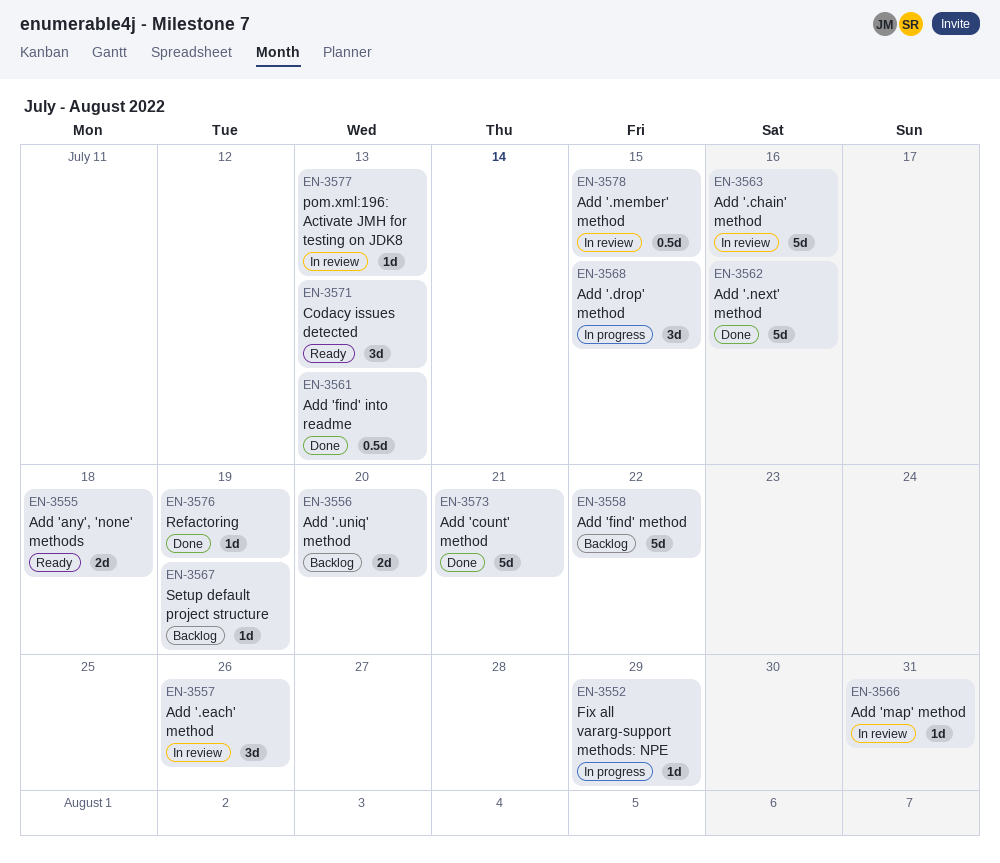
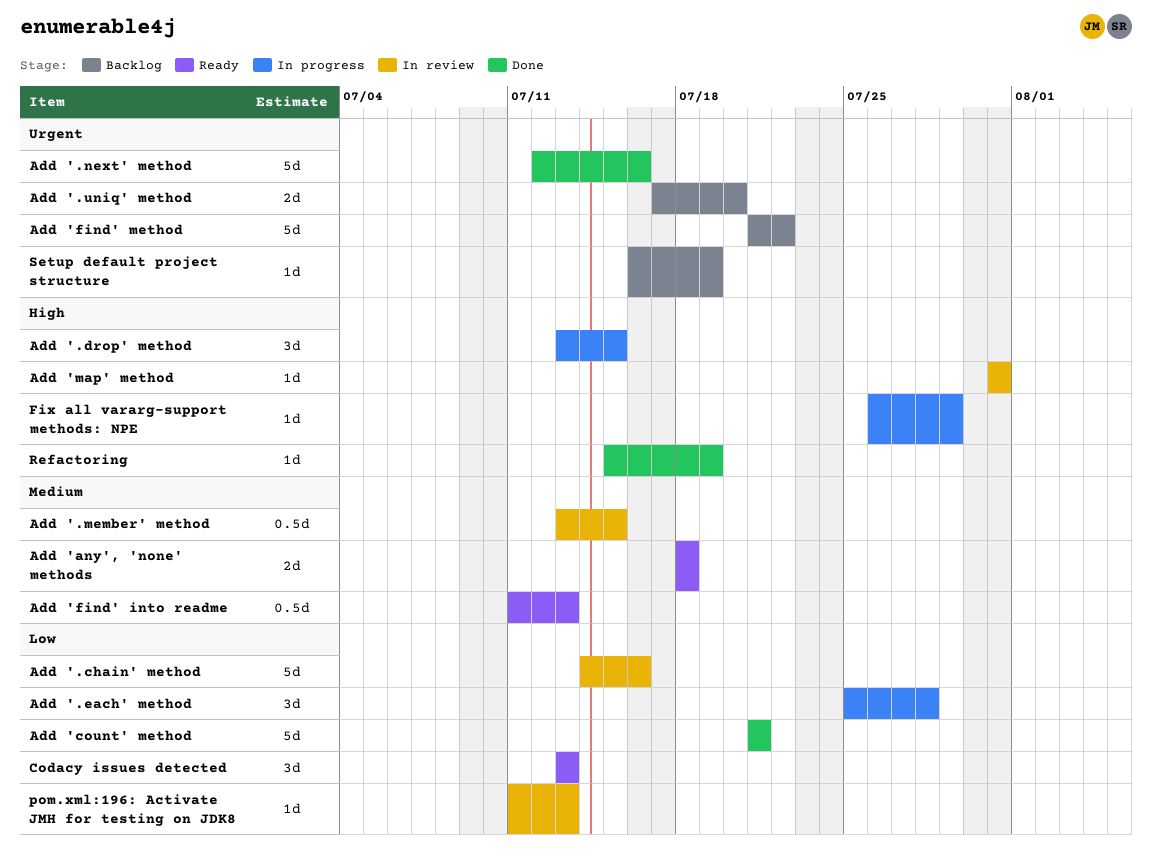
Add '.each' method, status: In review -> In progress
Add '.each' method, due: Jul 26 -> Jul 28
Add 'find' into readme, status: Done -> Ready

